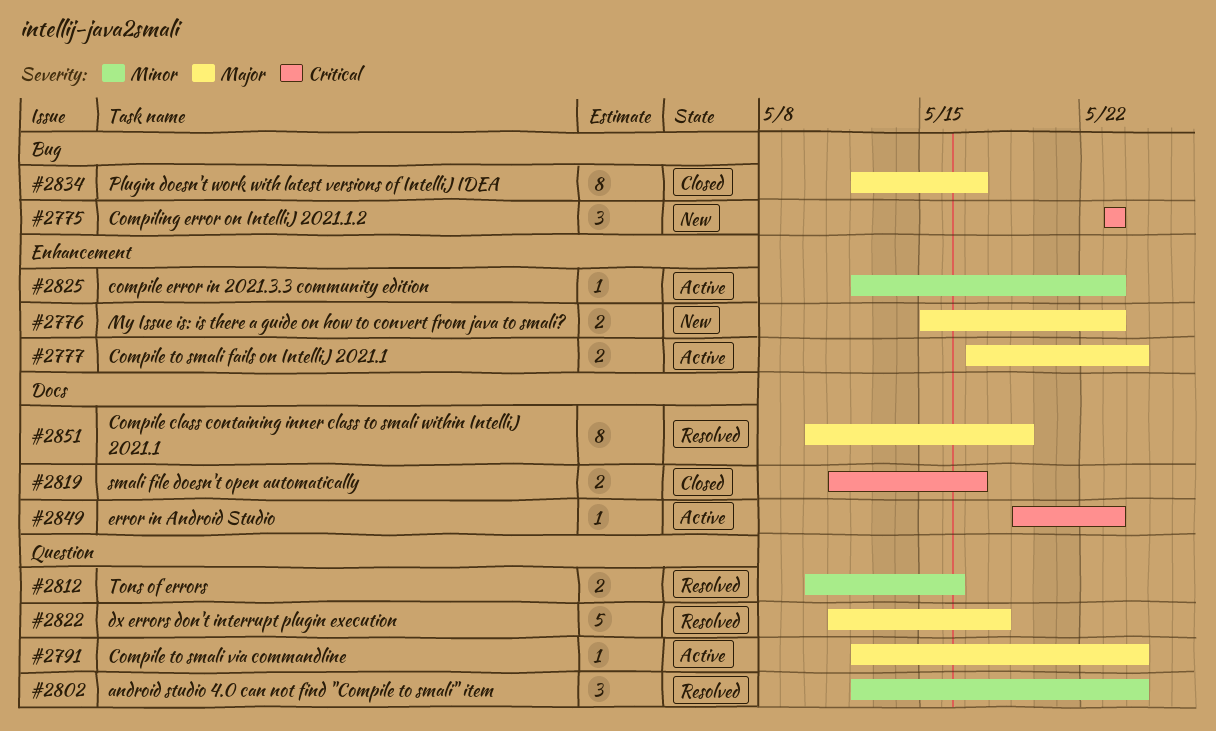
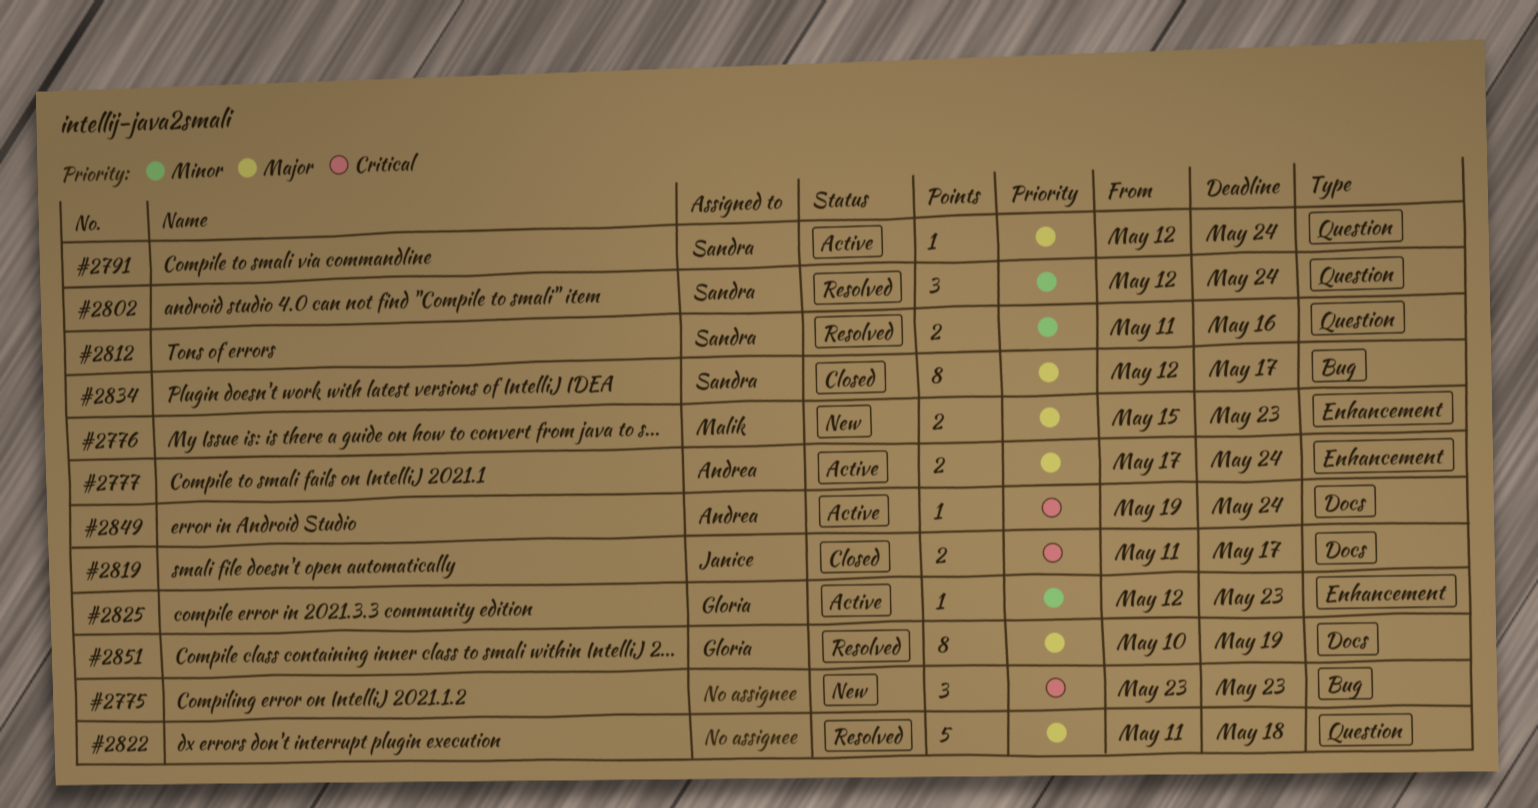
#2812, start: May 10 -> May 11
#2849, due: May 23 -> May 24

